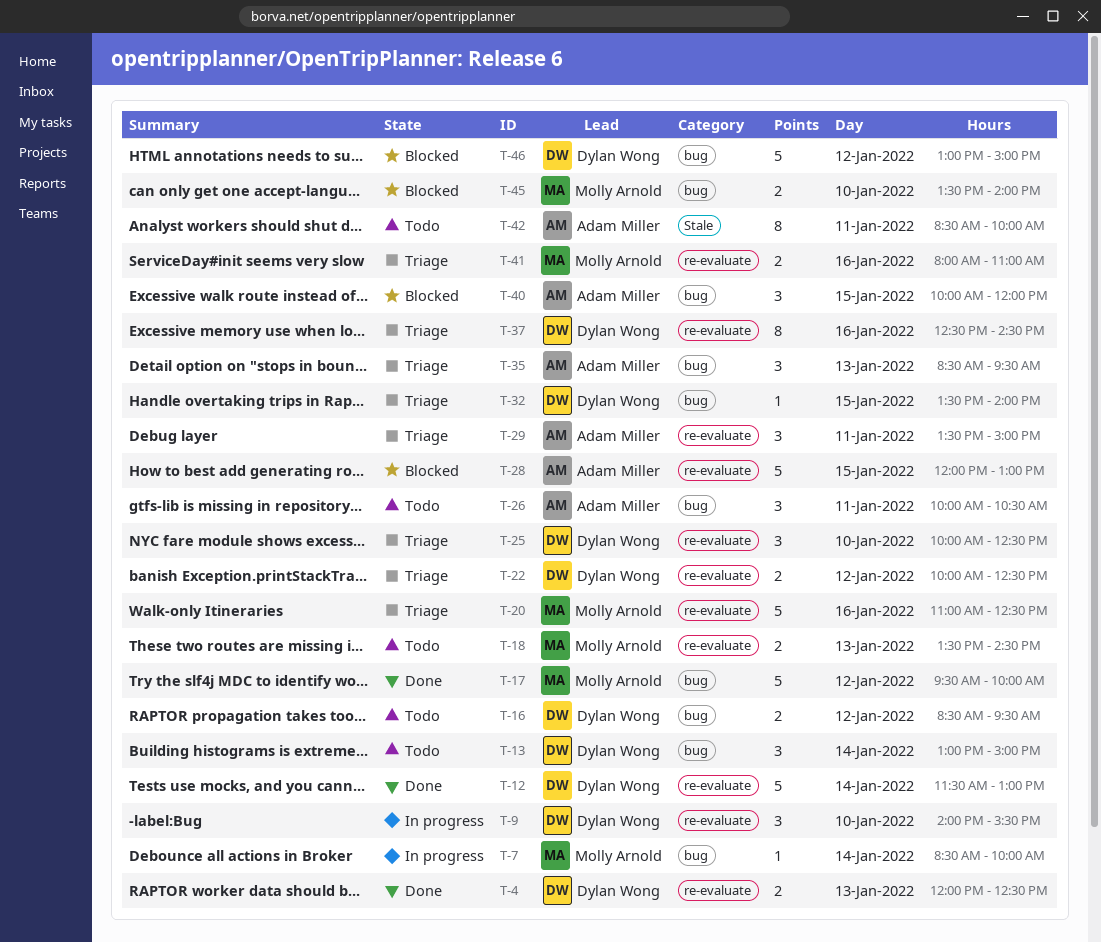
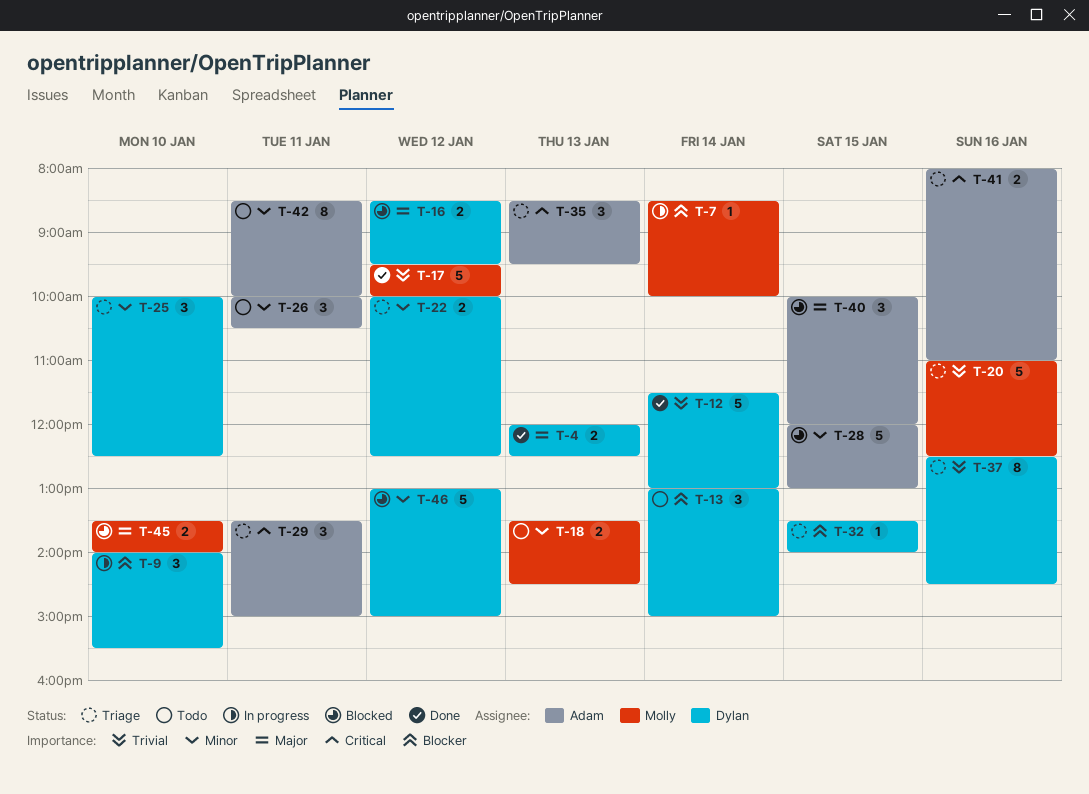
T-16, status: Todo -> Blocked
T-41, owner: Molly Arnold -> Adam Miller

